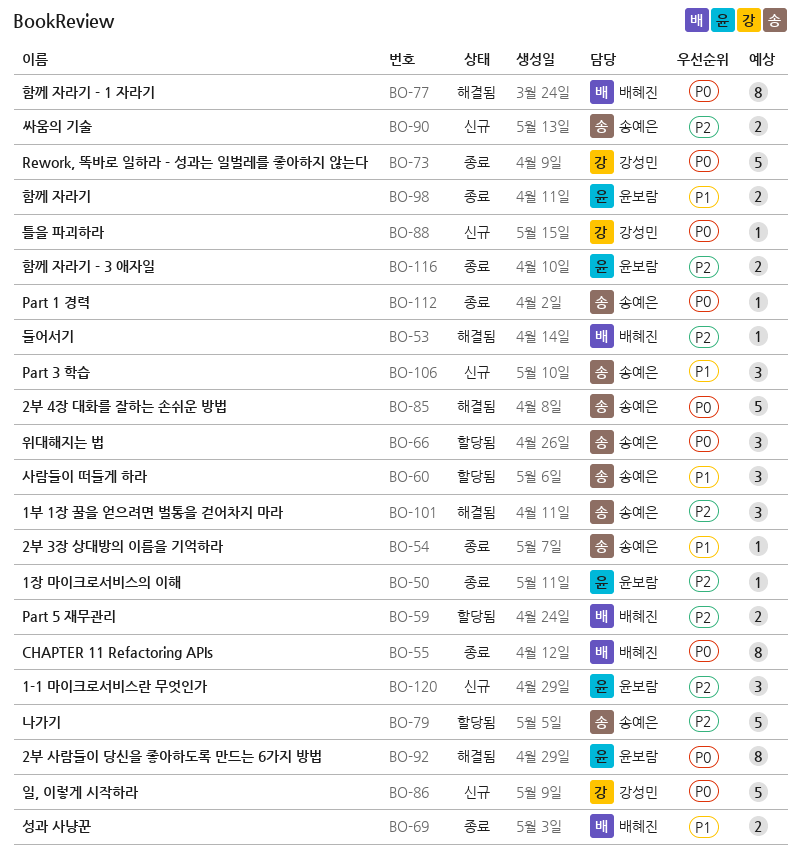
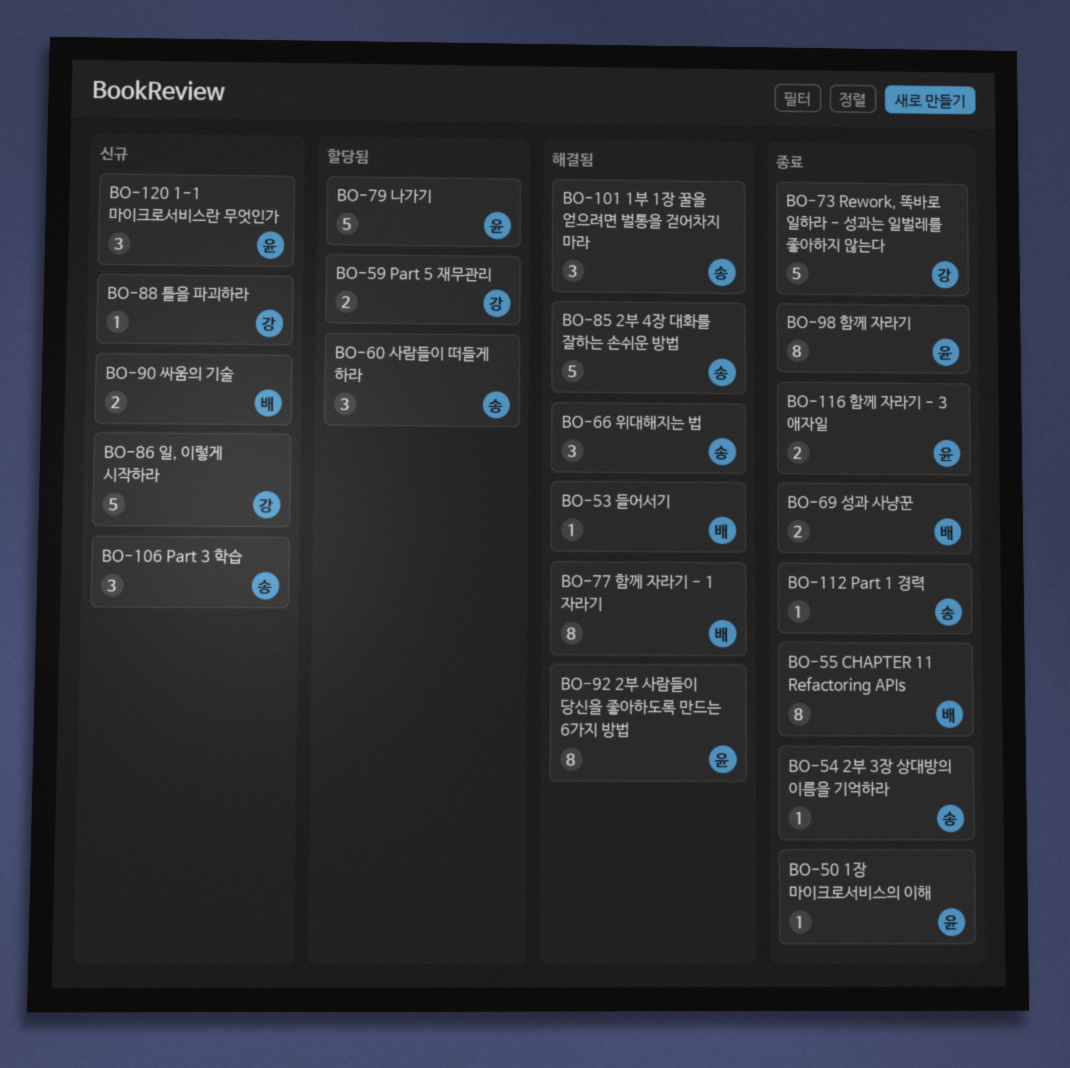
BO-59, owner: 배혜진 -> 강성민
BO-66, status: 할당됨 -> 해결됨
BO-79, owner: 송예은 -> 윤보람
BO-90, owner: 송예은 -> 배혜진
BO-98, estimate: 2 -> 8

